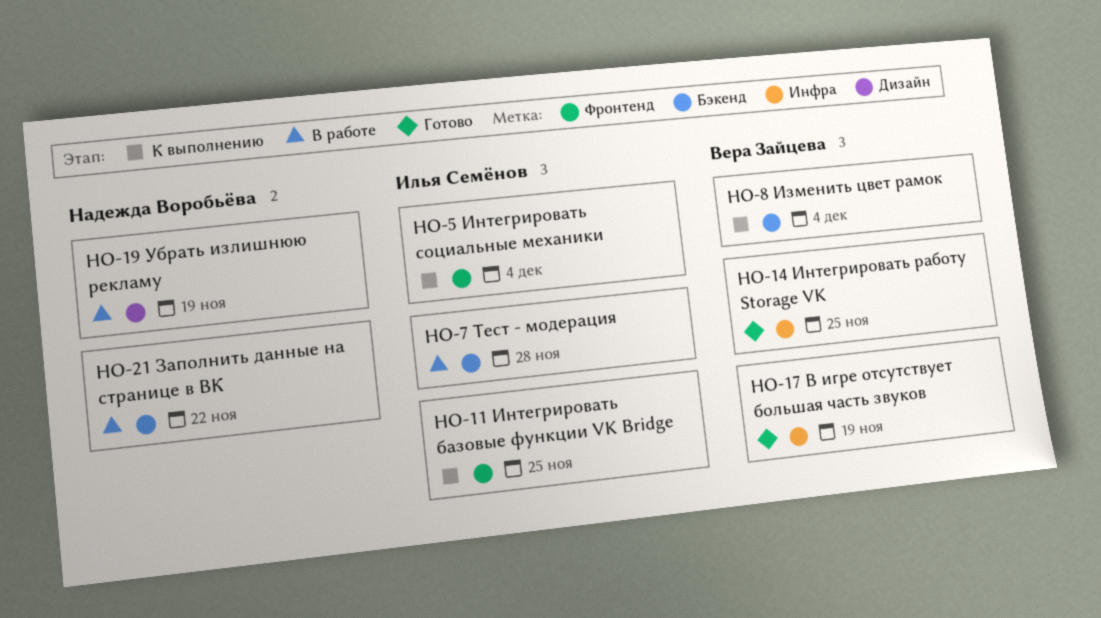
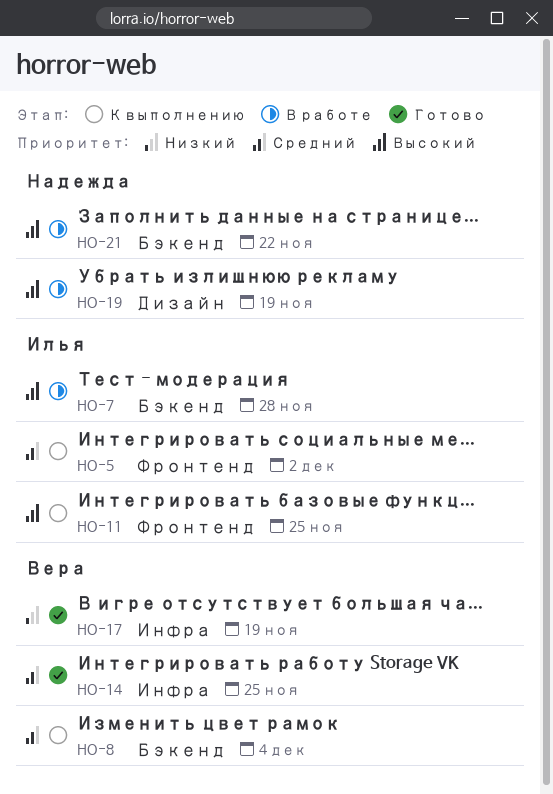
HO-5, due: Dec 4 -> Dec 2

